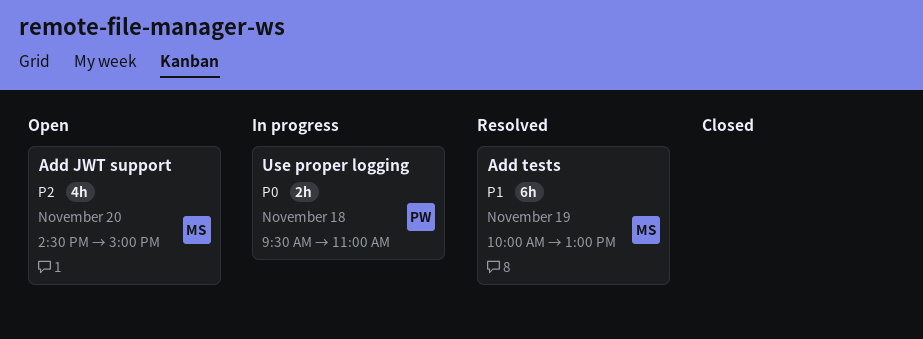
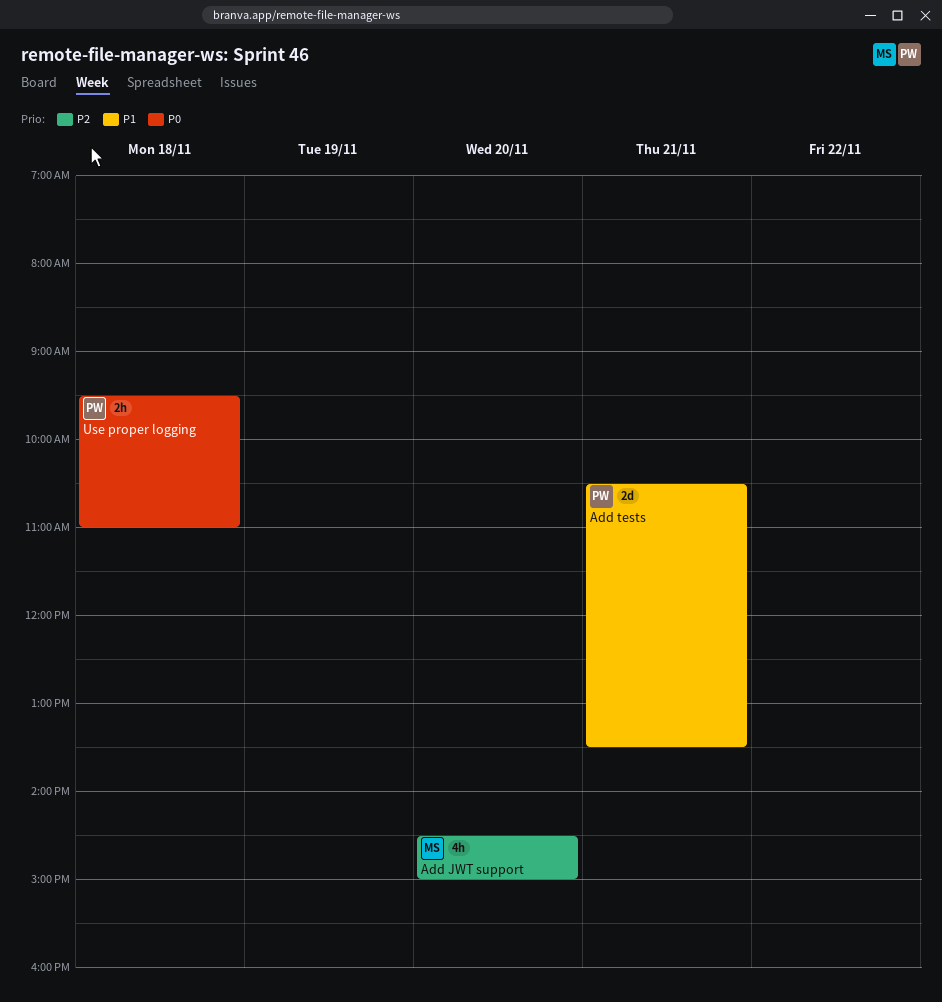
Add tests, owner: MS -> PW
Add tests, estimate: 6h -> 2d
Add tests, day: Nov 19 -> Nov 21
Add tests, begins: 10:00 -> 10:30
Add tests, ends: 13:00 -> 13:30

